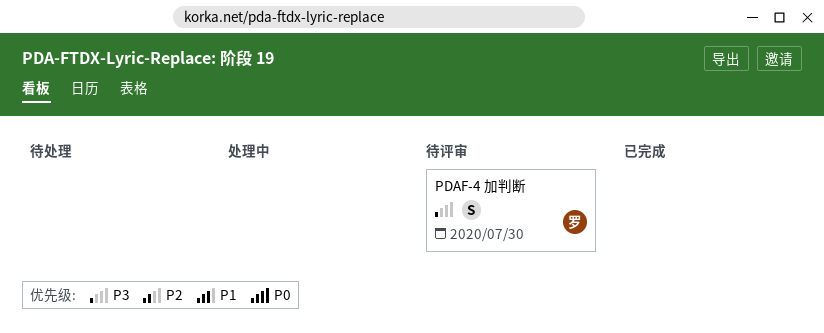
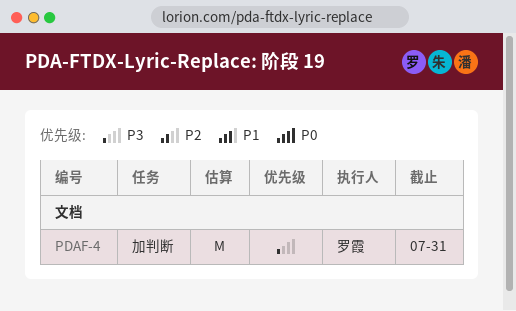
PDAF-4, estimate: S -> M
PDAF-4, due: Jul 30 -> Jul 31

